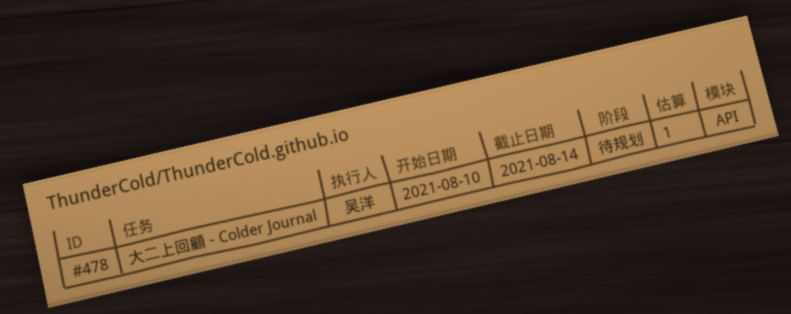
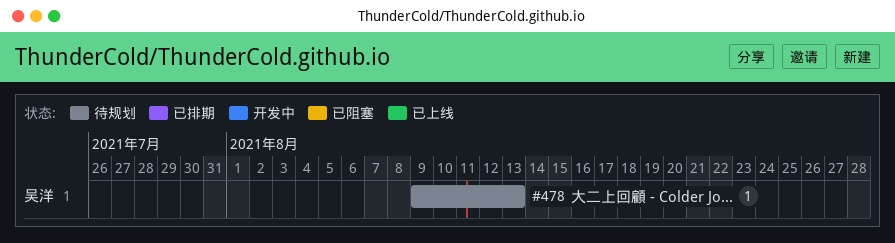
#478, start: Aug 10 -> Aug 9
#478, due: Aug 14 -> Aug 13

